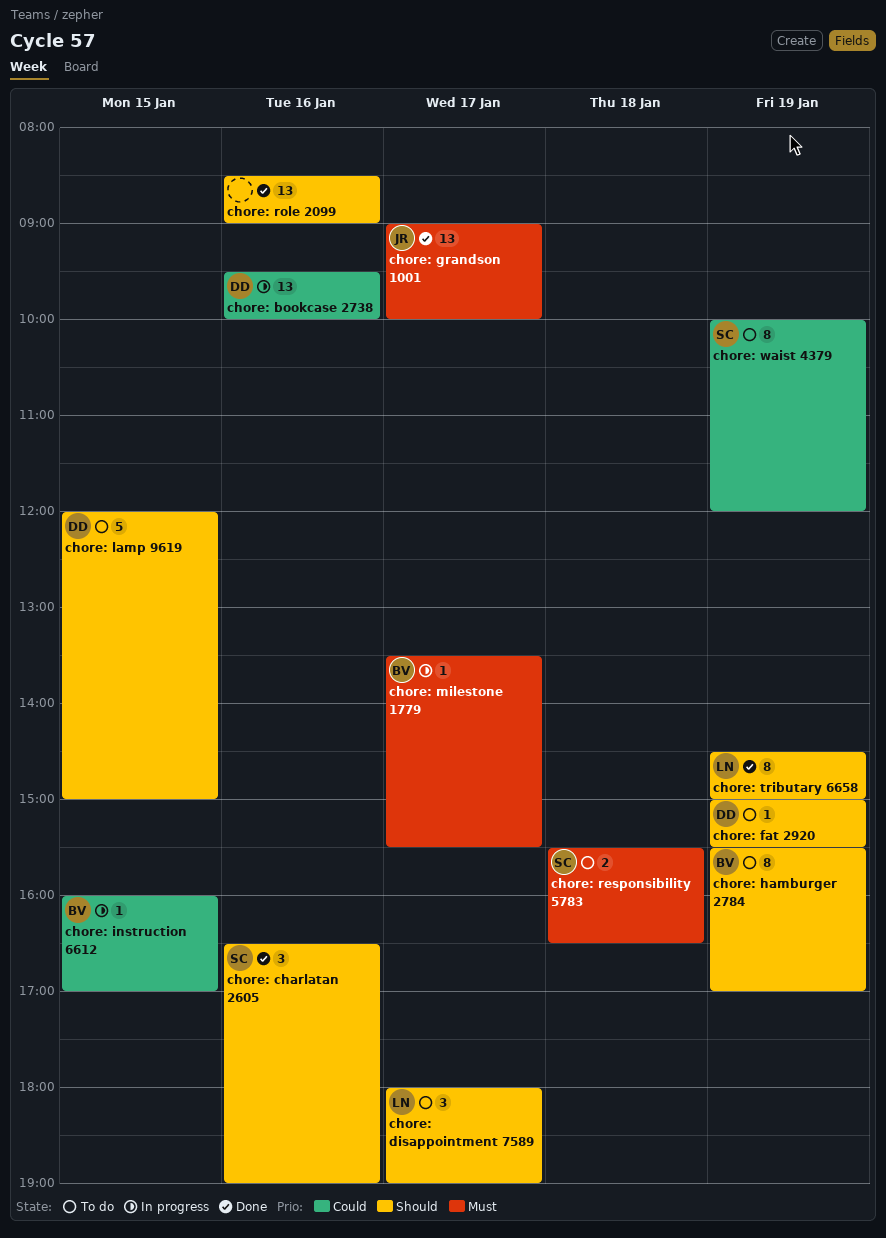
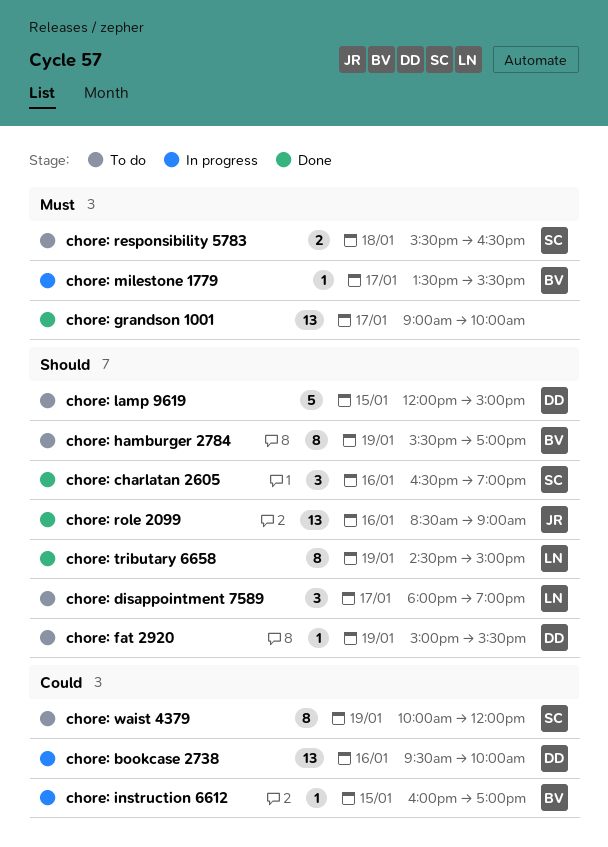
chore: grandson 1001, owner: JR -> none
chore: role 2099, owner: none -> JR

